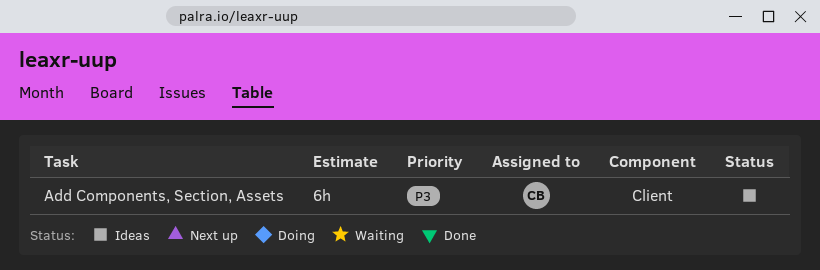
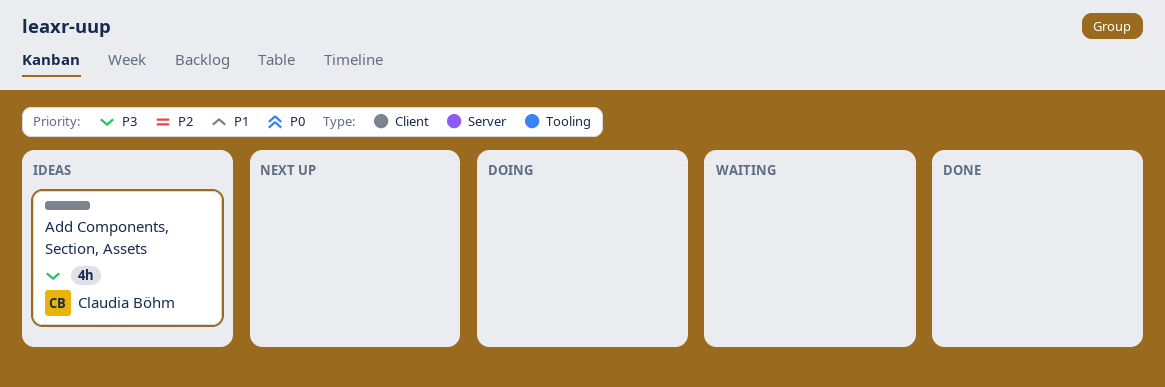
Add Components, Section, Assets, estimate: 6h -> 4h

